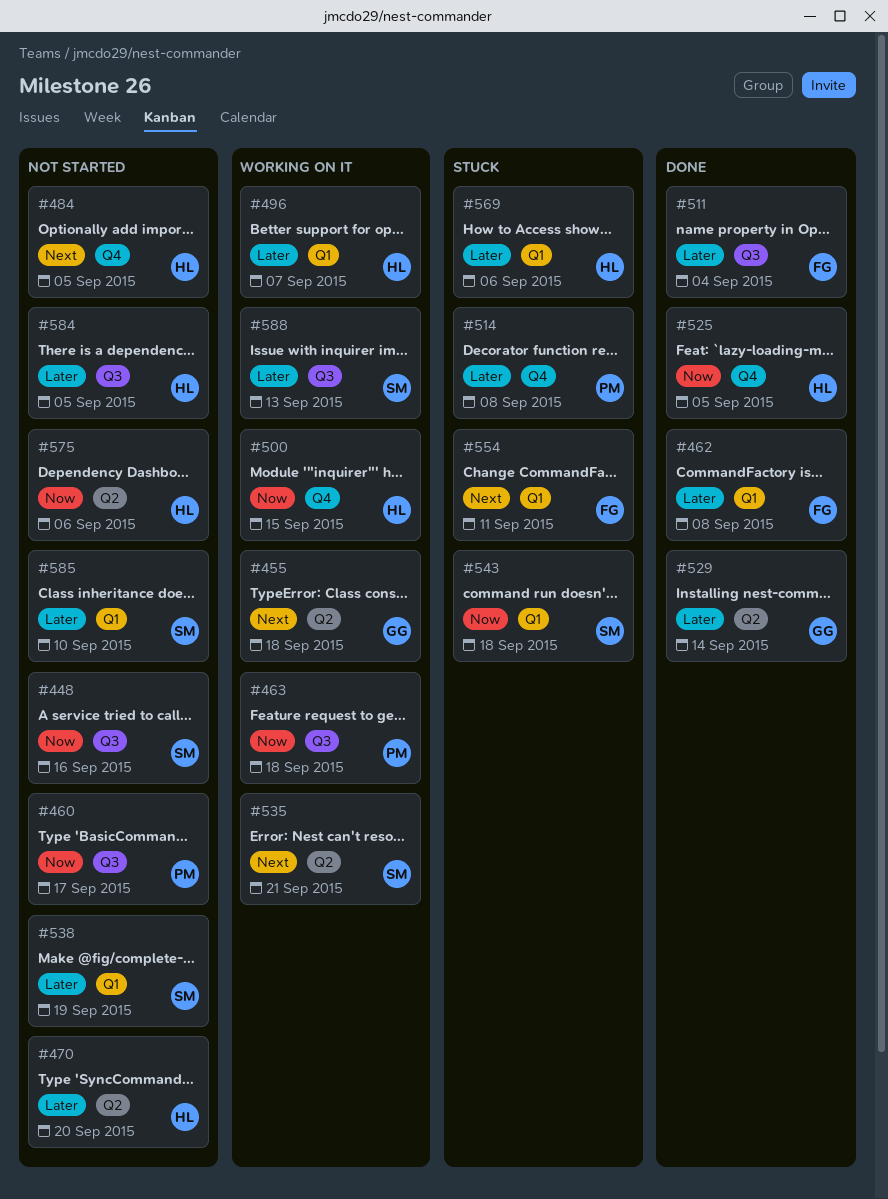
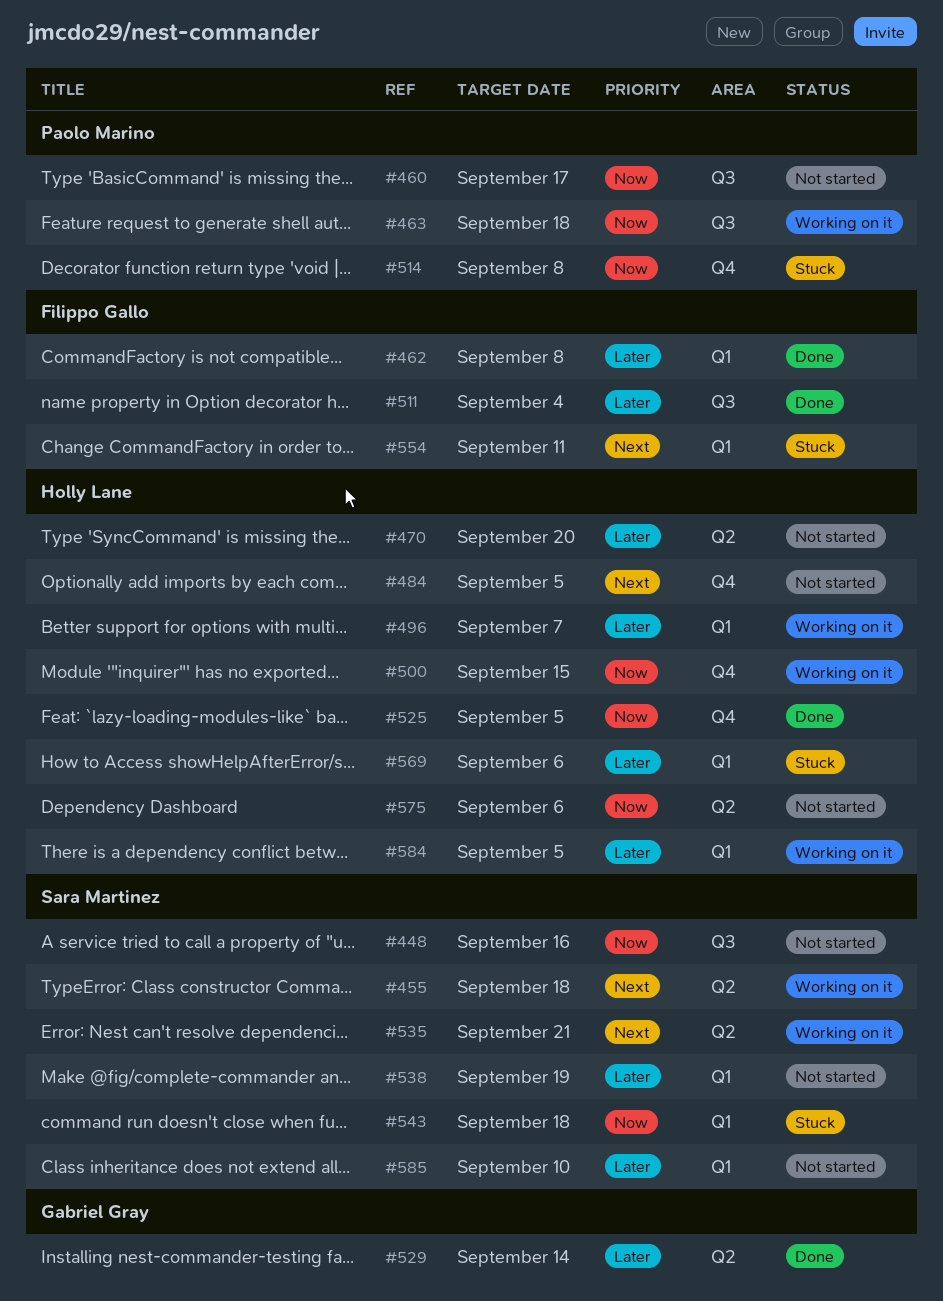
#455, owner: Gabriel Gray -> Sara Martinez
#514, priority: Later -> Now
#584, status: Not started -> Working on it
#584, label: Q3 -> Q1
#588: present -> none

